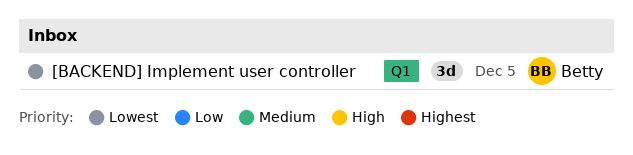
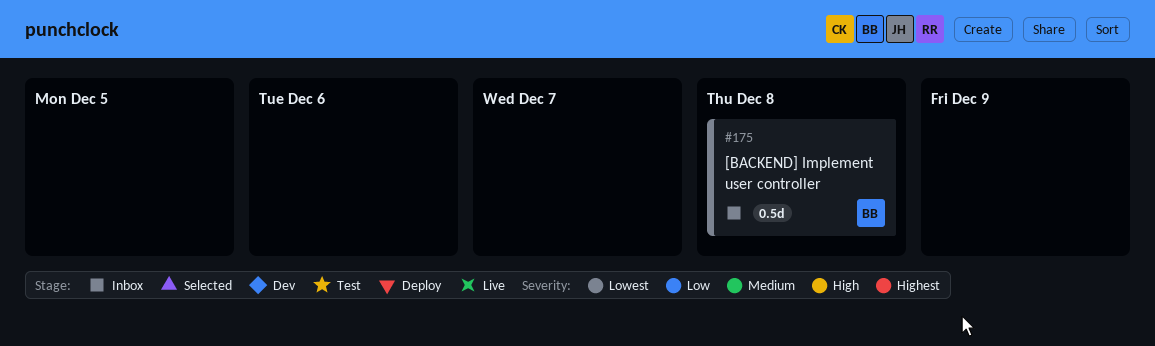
[BACKEND] Implement user controller, estimate: 3d -> 0.5d
[BACKEND] Implement user controller, due: Dec 5 -> Dec 8

